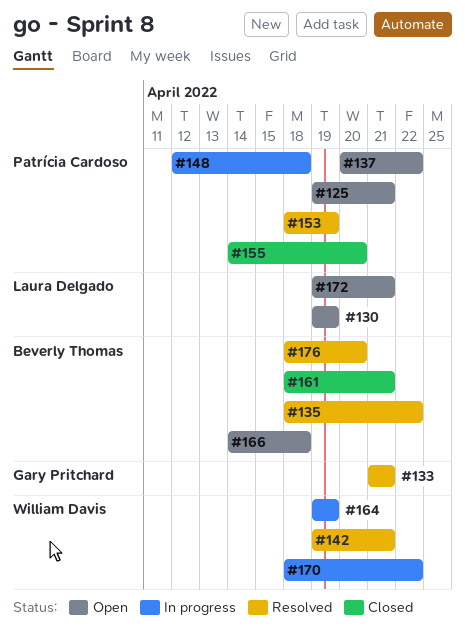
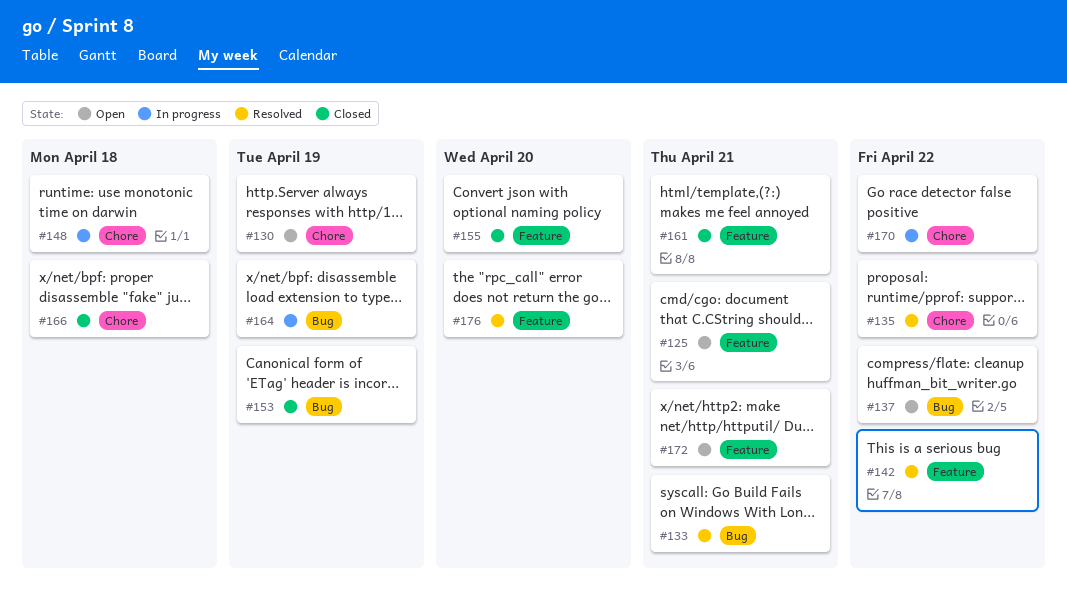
#142, due: Apr 21 -> Apr 22
#153, status: Resolved -> Closed
#166, status: Open -> Closed

